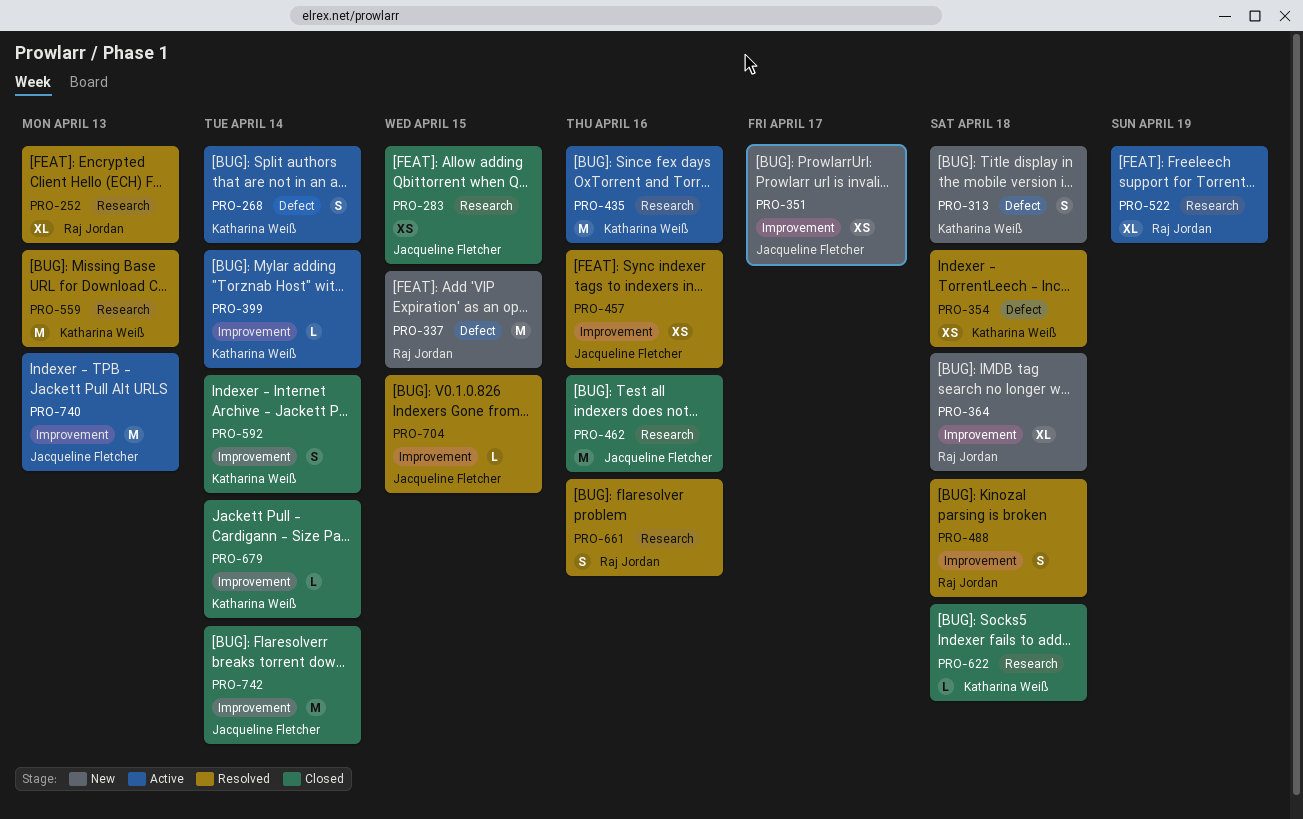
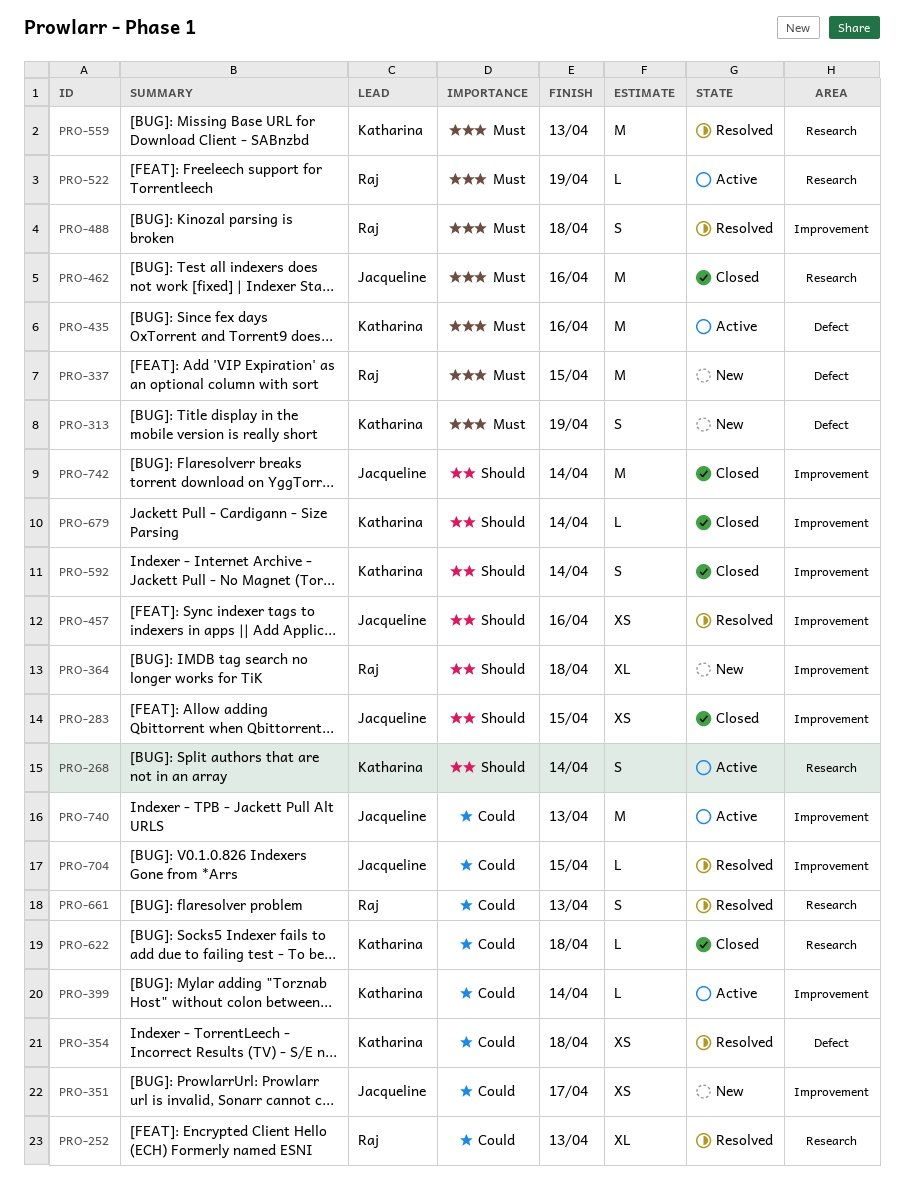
PRO-268, label: Defect -> Research
PRO-283, label: Research -> Improvement
PRO-313, due: Apr 18 -> Apr 19
PRO-435, label: Research -> Defect
PRO-522, estimate: XL -> L
PRO-661, due: Apr 16 -> Apr 13

